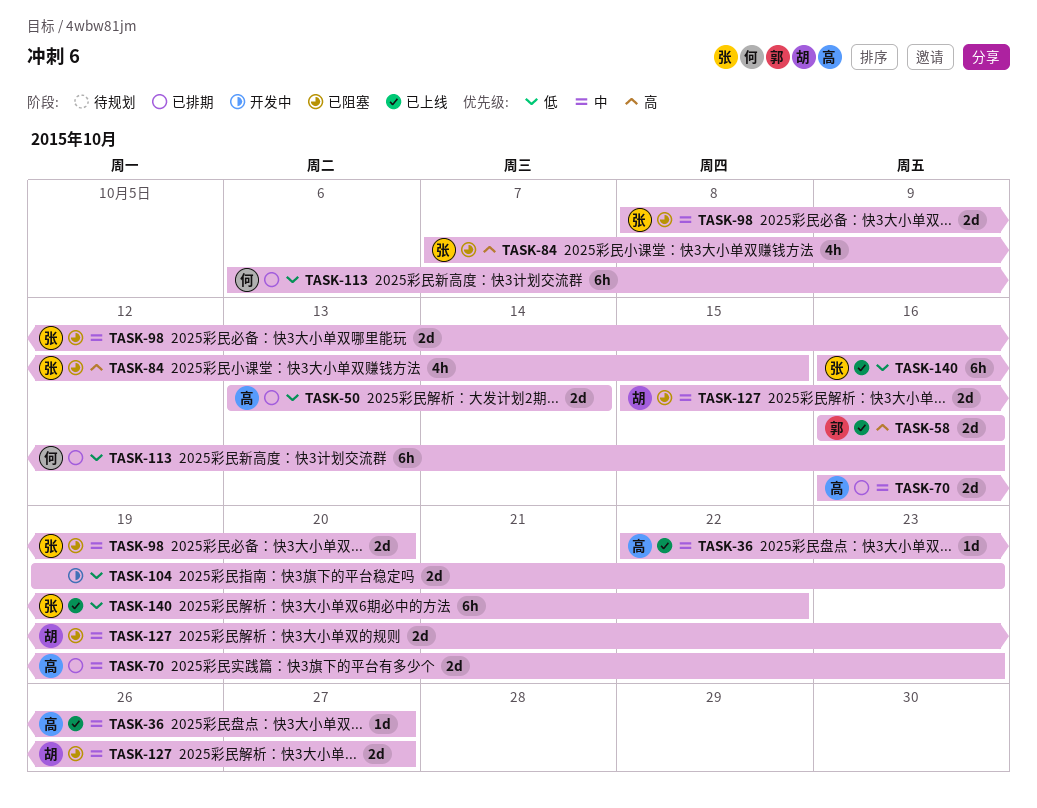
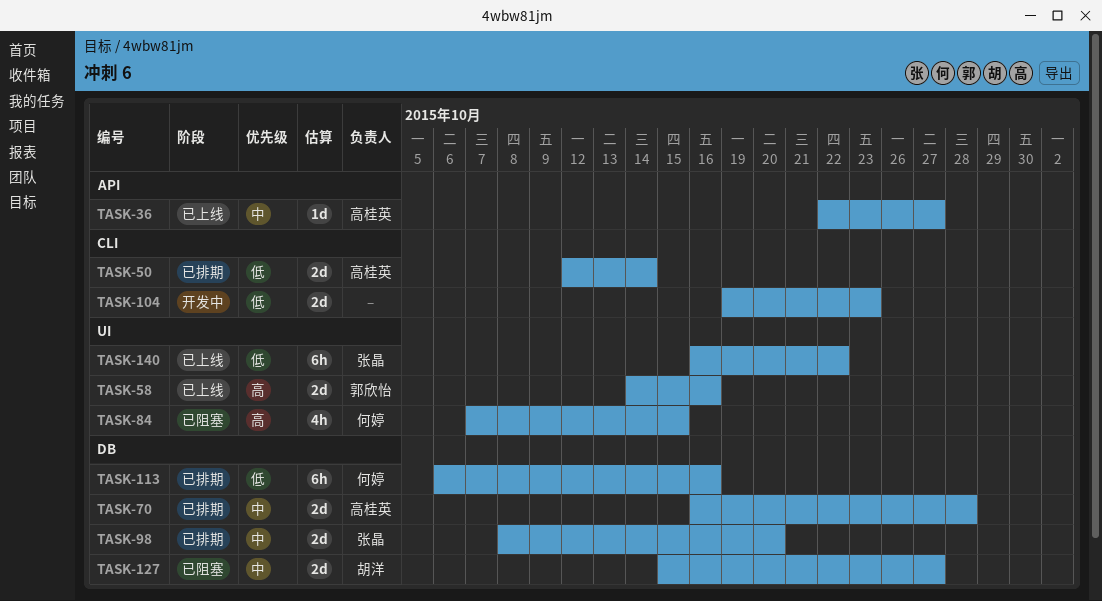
TASK-50, start: Oct 13 -> Oct 12
TASK-58, start: Oct 16 -> Oct 14
TASK-70, due: Oct 23 -> Oct 28
TASK-84, owner: 张晶 -> 何婷
TASK-98, status: 已阻塞 -> 已排期

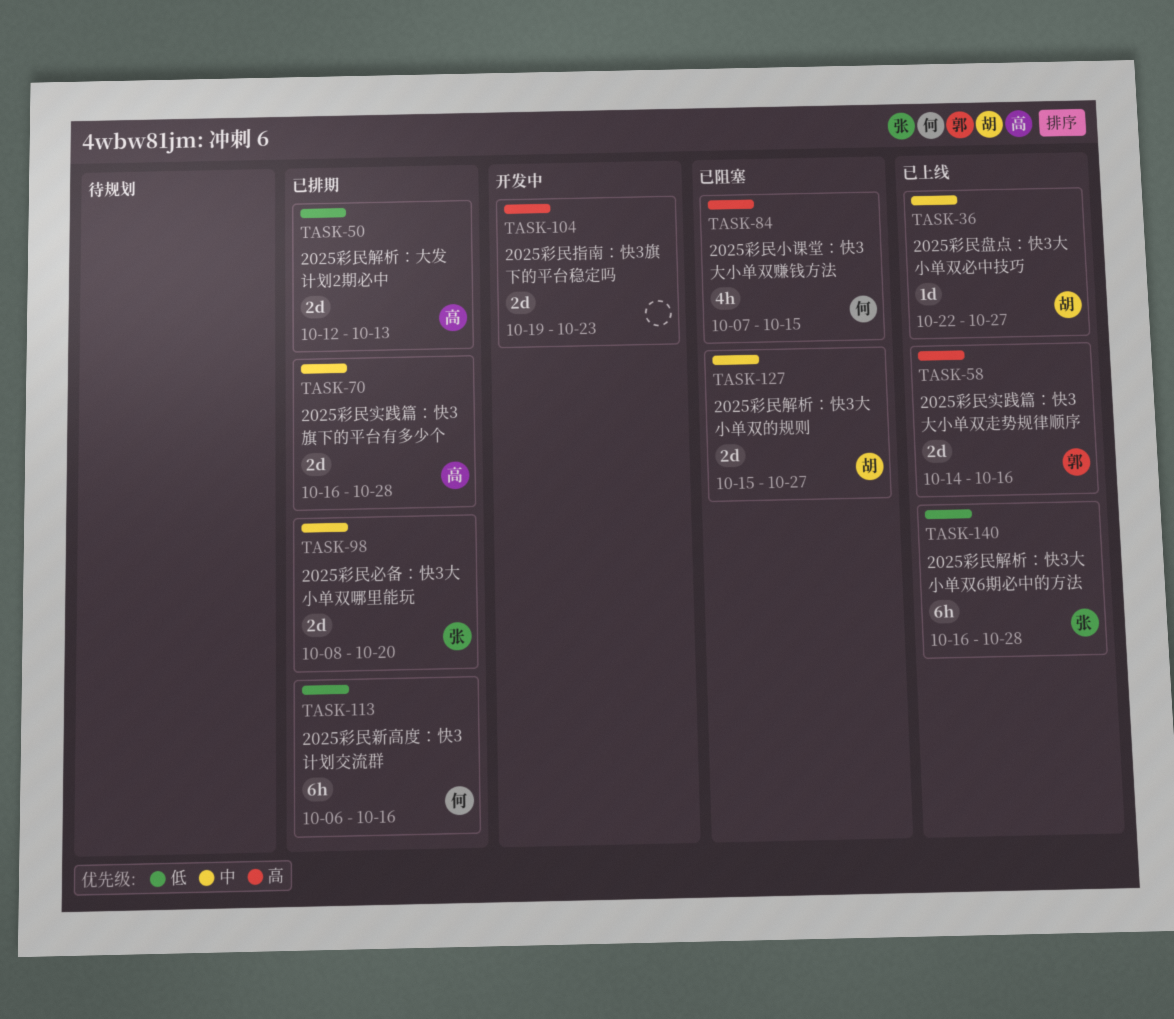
TASK-36, owner: 高桂英 -> 胡洋
TASK-50, due: Oct 14 -> Oct 13
TASK-104, priority: 低 -> 高
TASK-140, due: Oct 22 -> Oct 28

